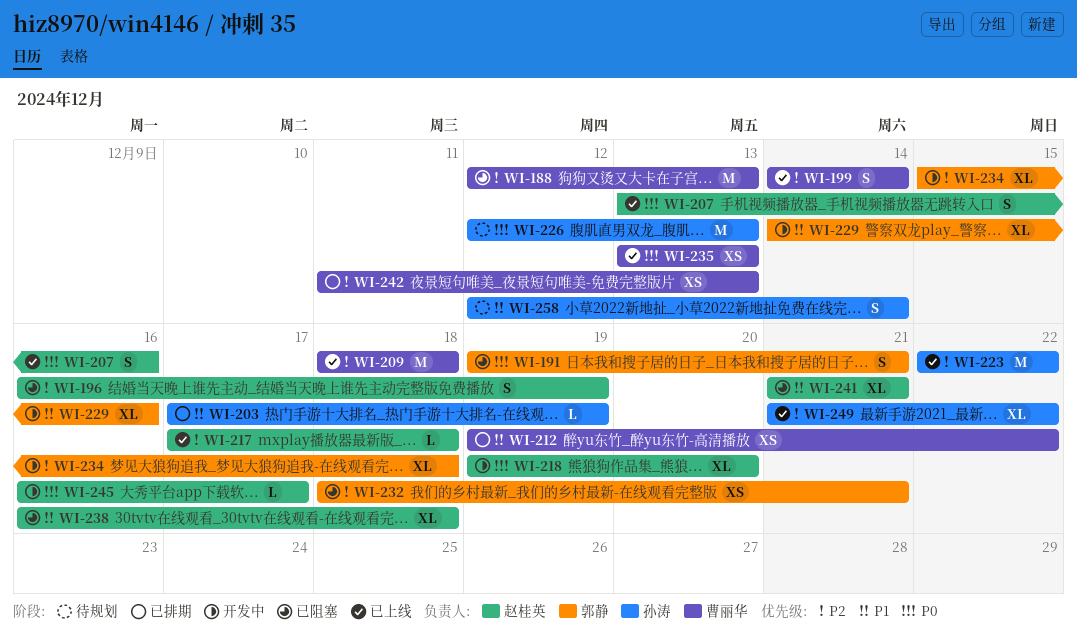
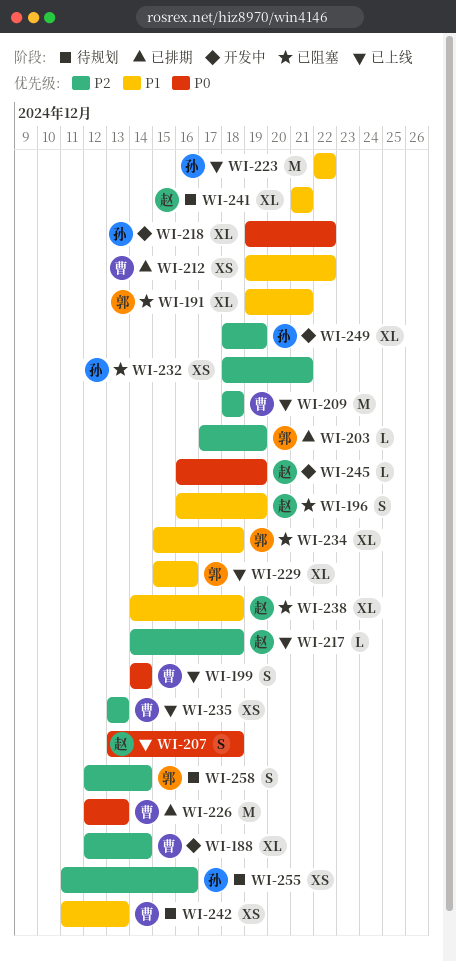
WI-188, status: 已阻塞 -> 开发中
WI-188, estimate: M -> XL
WI-188, due: Dec 13 -> Dec 14
WI-191, priority: P0 -> P1
WI-191, estimate: S -> XL
WI-196, priority: P2 -> P1
WI-199, priority: P2 -> P0
WI-203, owner: 孙涛 -> 郭静
WI-203, priority: P1 -> P2
WI-207, due: Dec 16 -> Dec 18
WI-217, start: Dec 17 -> Dec 14
WI-218, owner: 赵桂英 -> 孙涛
WI-218, due: Dec 20 -> Dec 22
WI-223, priority: P2 -> P1
WI-226, status: 待规划 -> 已排期
WI-226, owner: 孙涛 -> 曹丽华
WI-229, status: 开发中 -> 已上线
WI-229, start: Dec 14 -> Dec 15
WI-232, owner: 郭静 -> 孙涛
WI-234, status: 开发中 -> 已阻塞
WI-234, priority: P2 -> P1
WI-235, priority: P0 -> P2
WI-238, start: Dec 16 -> Dec 14
WI-241, status: 已阻塞 -> 待规划
WI-242, status: 已排期 -> 待规划
WI-242, priority: P2 -> P1
WI-245, due: Dec 17 -> Dec 19
WI-249, status: 已上线 -> 开发中
WI-249, start: Dec 21 -> Dec 18
WI-249, due: Dec 22 -> Dec 19
WI-255: none -> present
WI-258, owner: 孙涛 -> 郭静
WI-258, priority: P1 -> P2

